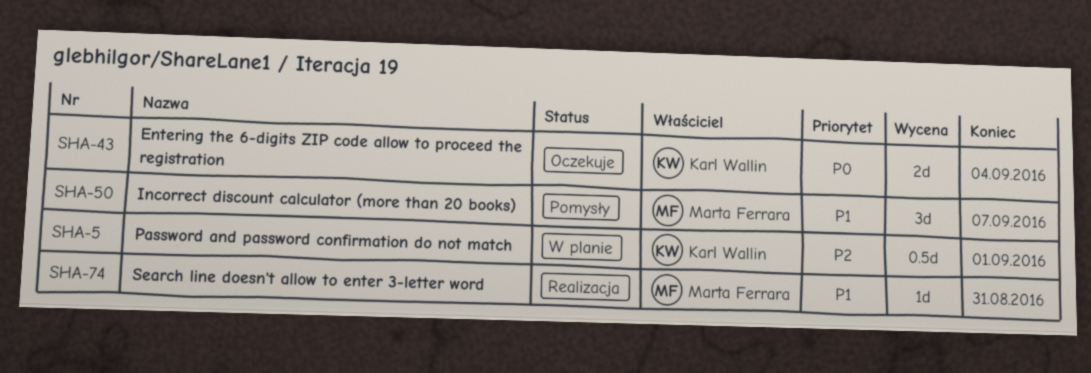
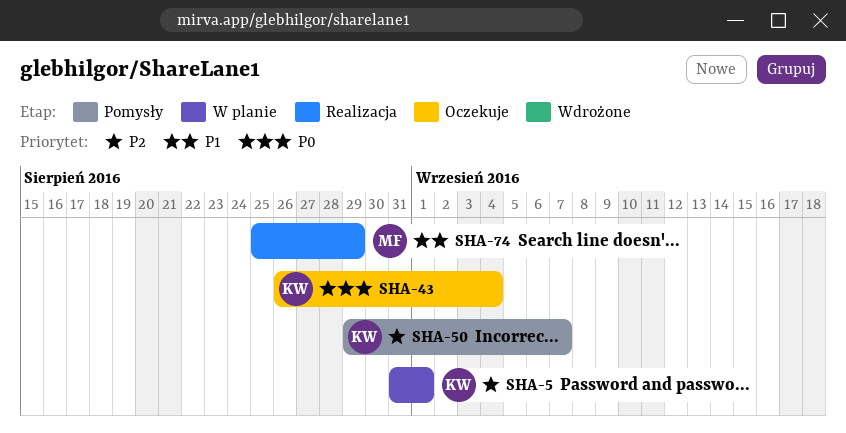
SHA-50, owner: Marta Ferrara -> Karl Wallin
SHA-50, priority: P1 -> P2
SHA-74, due: Aug 31 -> Aug 29

